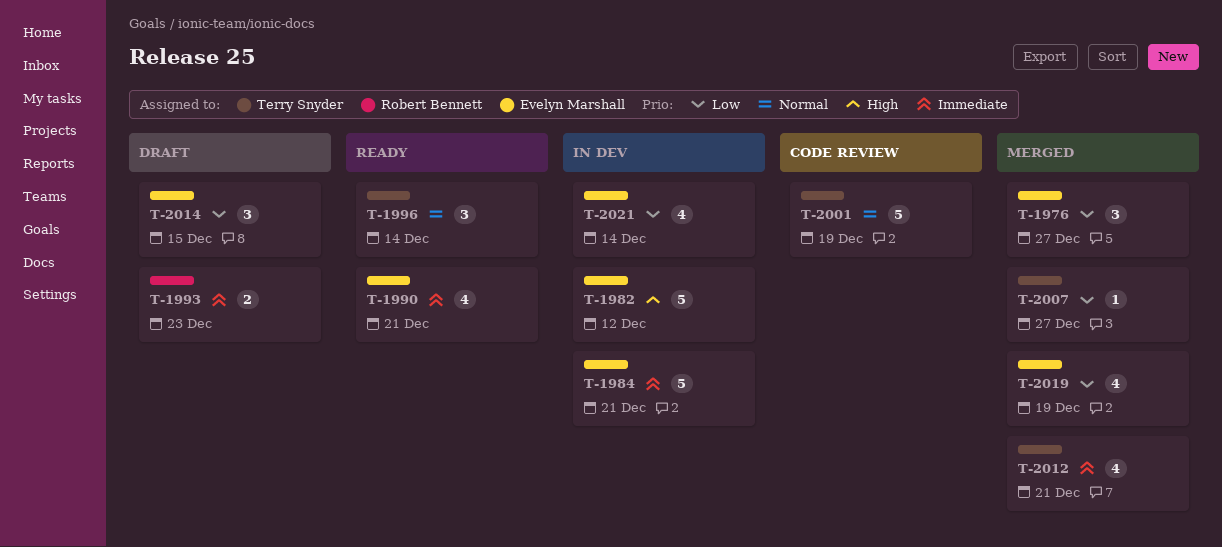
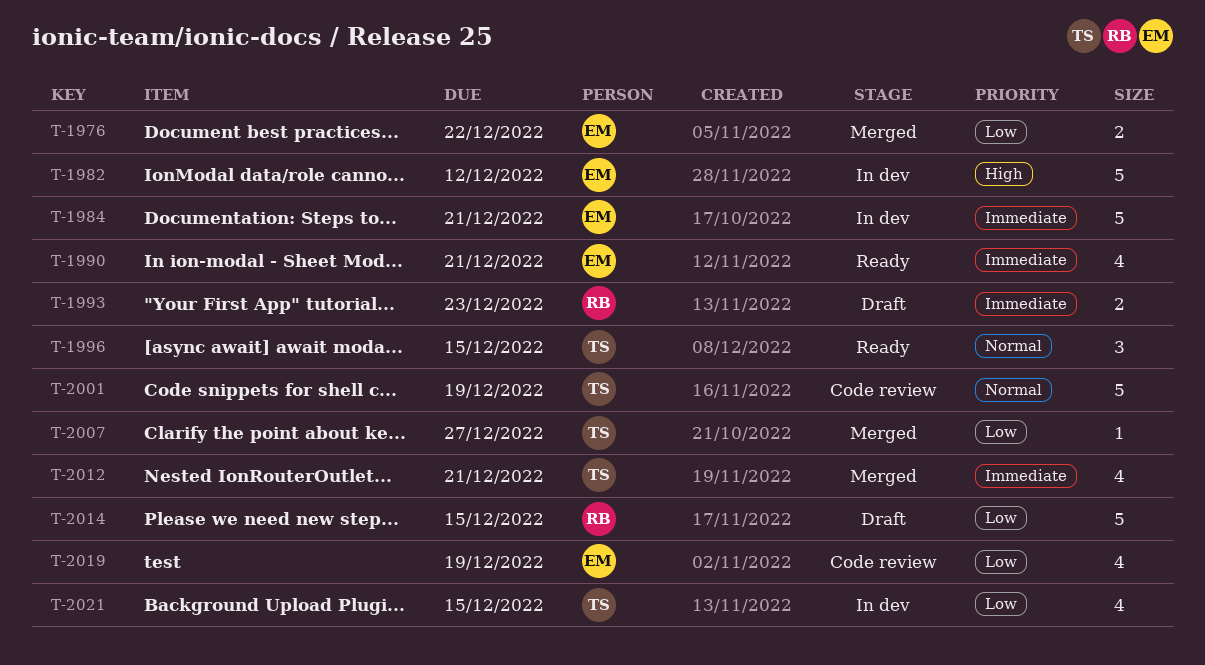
T-1976, estimate: 3 -> 2
T-1976, due: Dec 27 -> Dec 22
T-1996, due: Dec 14 -> Dec 15
T-2014, owner: Evelyn Marshall -> Robert Bennett
T-2014, estimate: 3 -> 5
T-2019, status: Merged -> Code review
T-2021, owner: Evelyn Marshall -> Terry Snyder
T-2021, due: Dec 14 -> Dec 15

